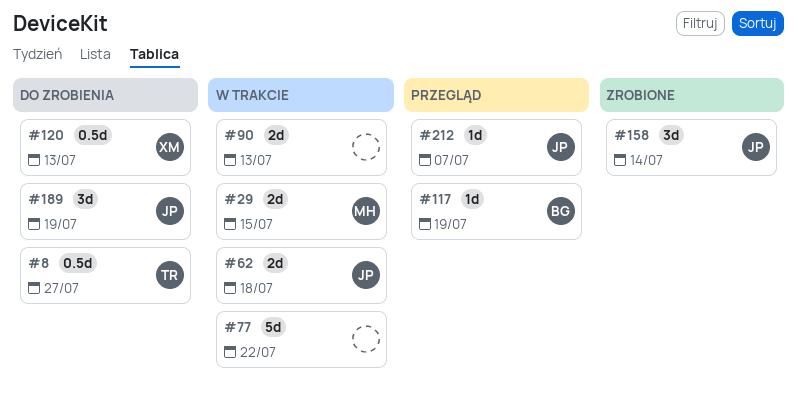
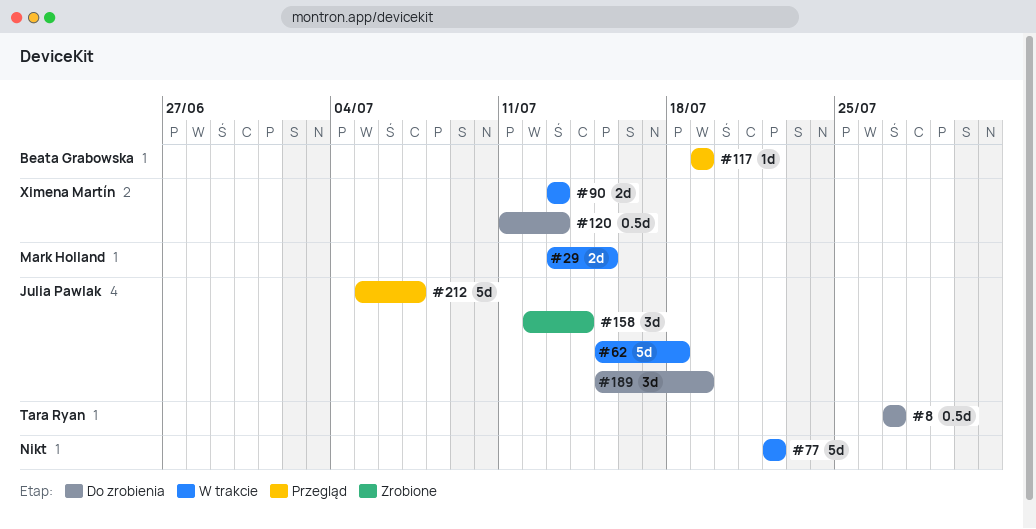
#62, estimate: 2d -> 5d
#90, owner: none -> Ximena Martín
#212, estimate: 1d -> 5d

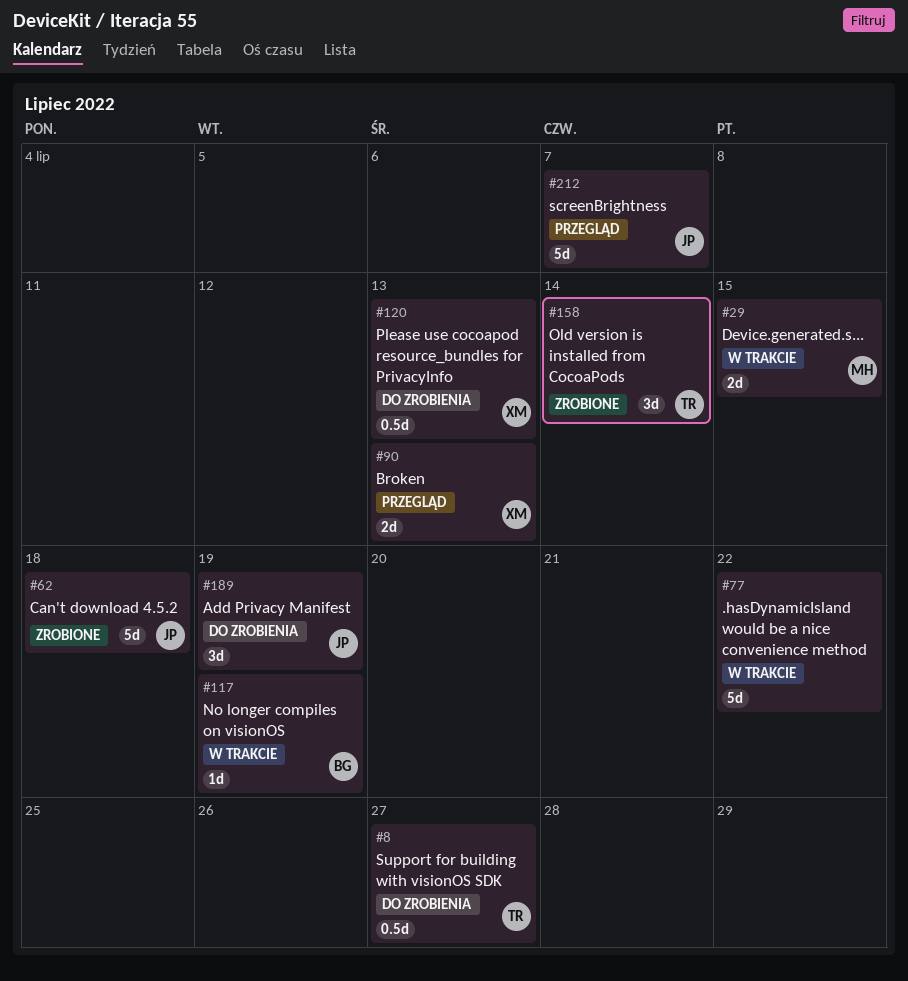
#62, status: W trakcie -> Zrobione
#90, status: W trakcie -> Przegląd
#117, status: Przegląd -> W trakcie
#158, owner: Julia Pawlak -> Tara Ryan

